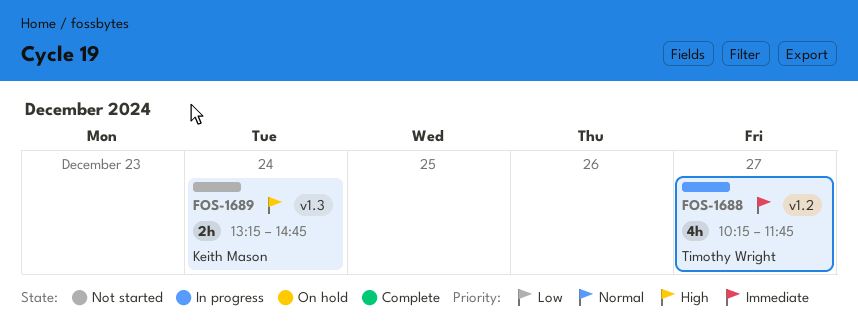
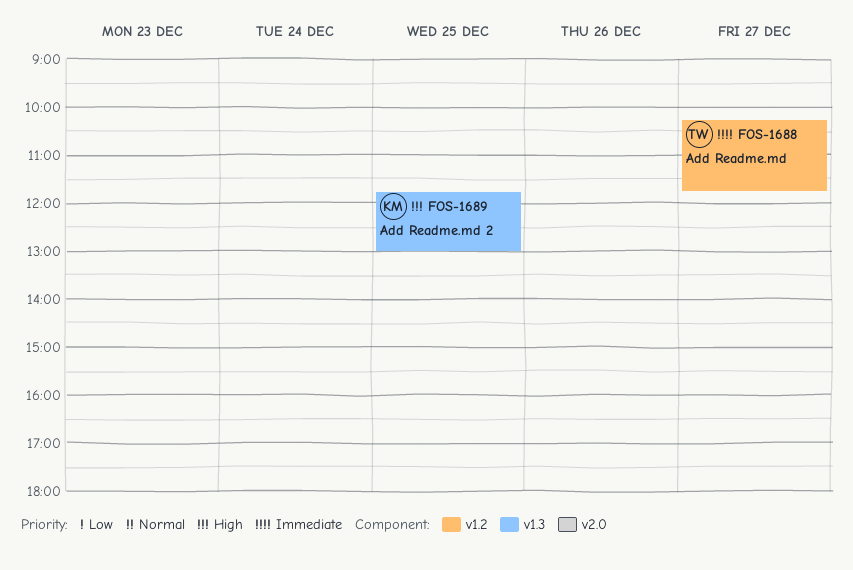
FOS-1689, day: Dec 24 -> Dec 25
FOS-1689, begins: 13:15 -> 11:45
FOS-1689, ends: 14:45 -> 13:00

